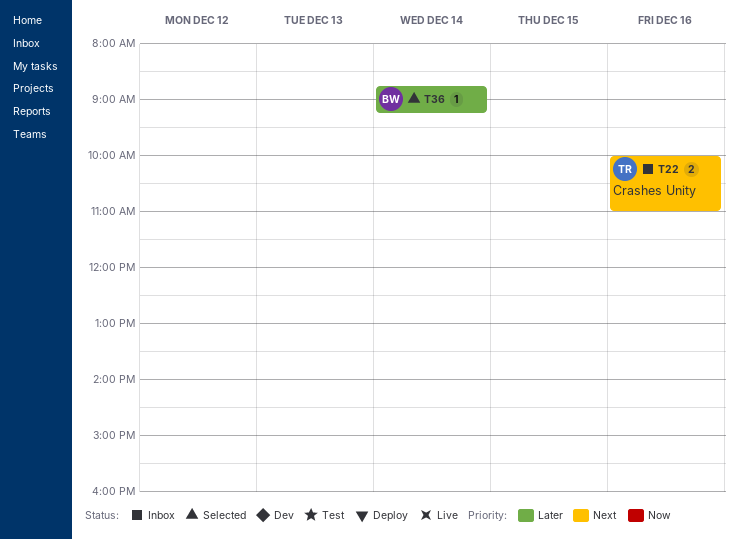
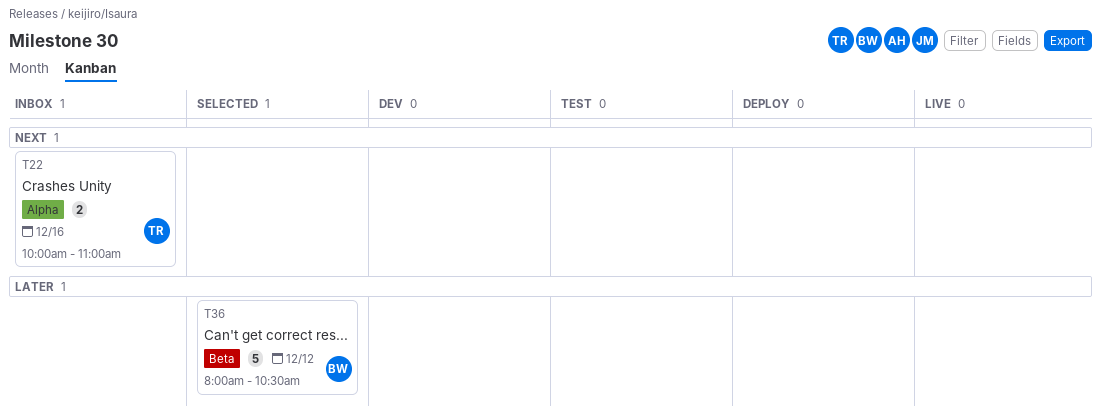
T36, estimate: 1 -> 5
T36, day: Dec 14 -> Dec 12
T36, begins: 08:45 -> 08:00
T36, ends: 09:15 -> 10:30

